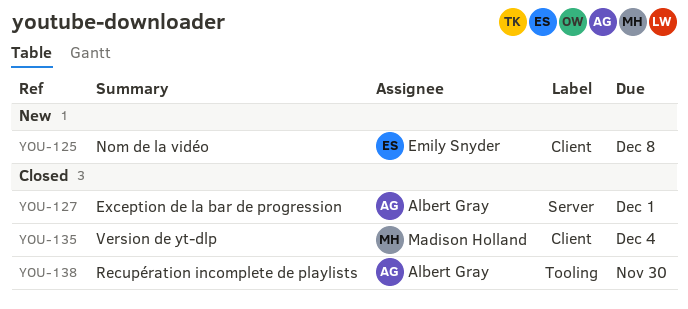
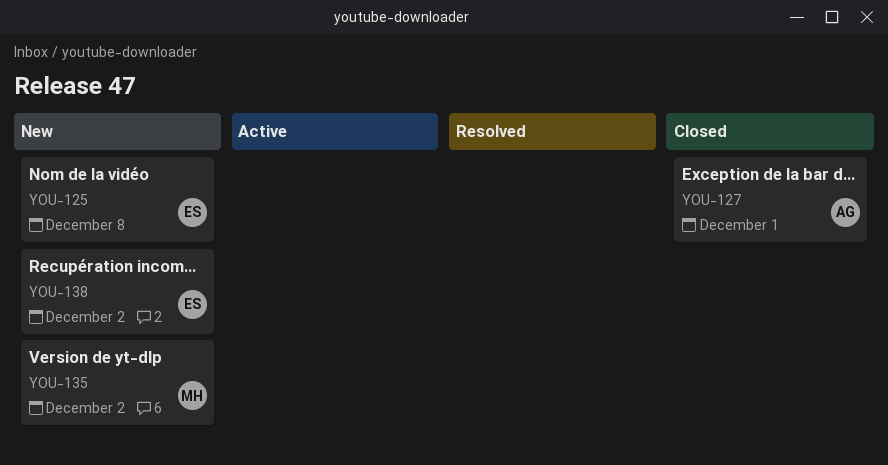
YOU-135, status: Closed -> New
YOU-135, due: Dec 4 -> Dec 2
YOU-138, status: Closed -> New
YOU-138, owner: Albert Gray -> Emily Snyder
YOU-138, due: Nov 30 -> Dec 2

